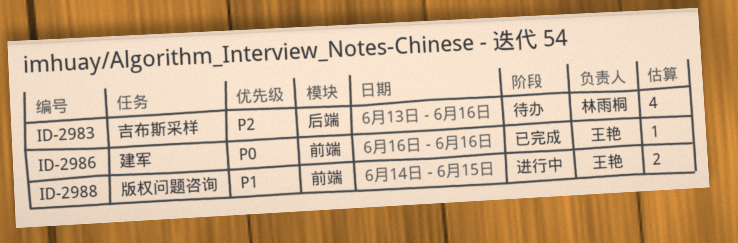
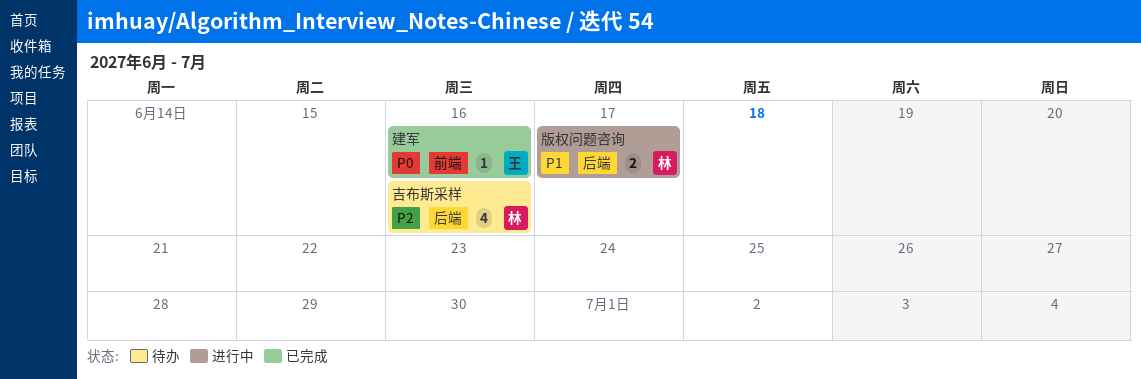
版权问题咨询, owner: 王艳 -> 林雨桐
版权问题咨询, label: 前端 -> 后端
版权问题咨询, due: Jun 15 -> Jun 17

